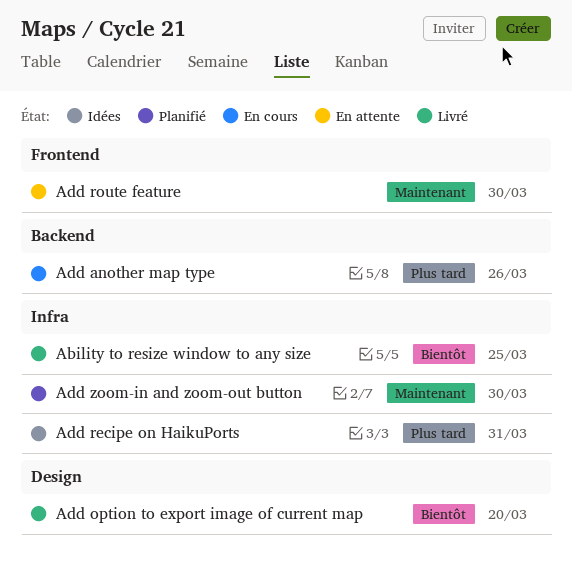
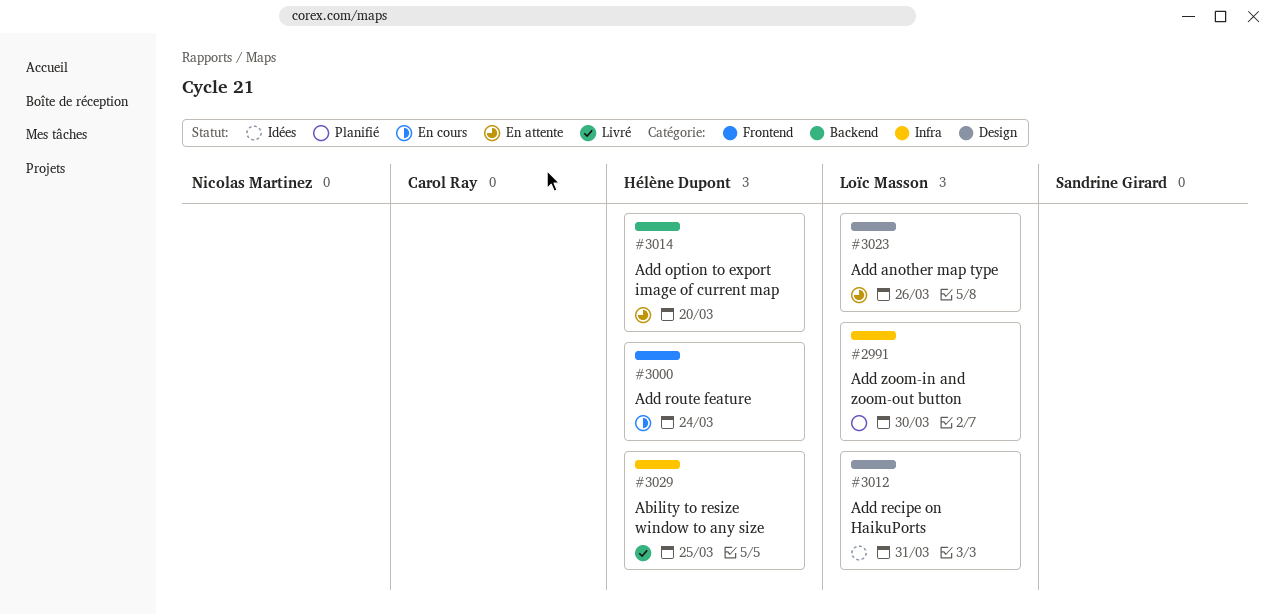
Add another map type, status: En cours -> En attente
Add another map type, label: Backend -> Design
Add option to export image of current map, status: Livré -> En attente
Add option to export image of current map, label: Design -> Backend
Add recipe on HaikuPorts, label: Infra -> Design
Add route feature, status: En attente -> En cours
Add route feature, due: Mar 30 -> Mar 24

